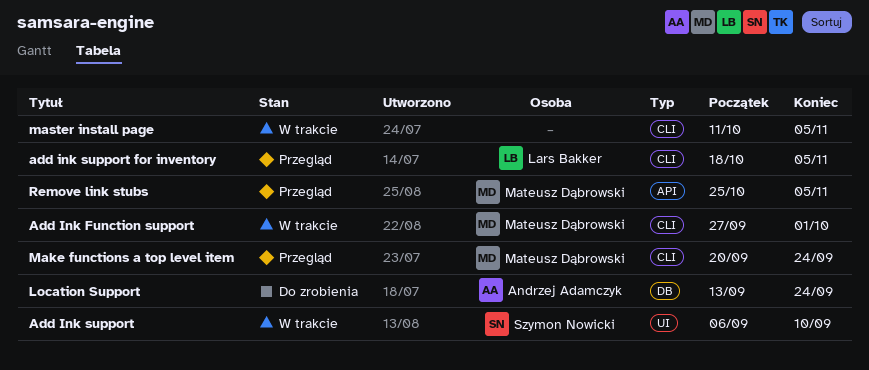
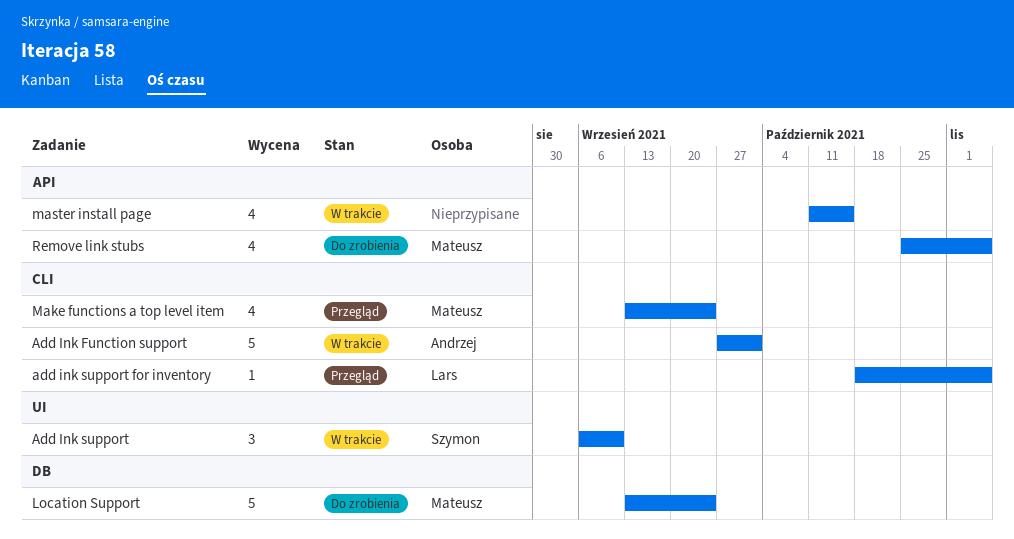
Add Ink Function support, owner: Mateusz Dąbrowski -> Andrzej Adamczyk
Location Support, owner: Andrzej Adamczyk -> Mateusz Dąbrowski
Make functions a top level item, start: Sep 20 -> Sep 13
master install page, label: CLI -> API
master install page, due: Nov 5 -> Oct 15
Remove link stubs, status: Przegląd -> Do zrobienia

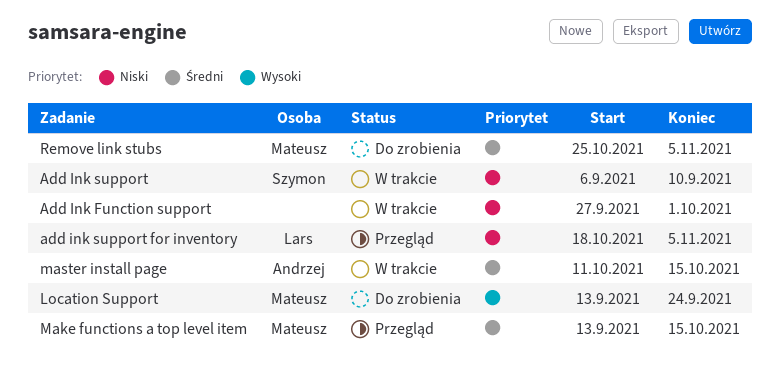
Add Ink Function support, owner: Andrzej -> none
Make functions a top level item, due: Sep 24 -> Oct 15
master install page, owner: none -> Andrzej

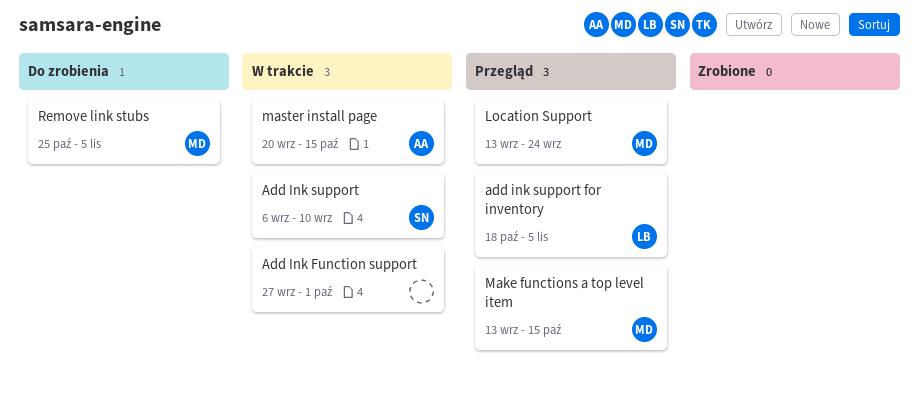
Location Support, status: Do zrobienia -> Przegląd
master install page, start: Oct 11 -> Sep 20

